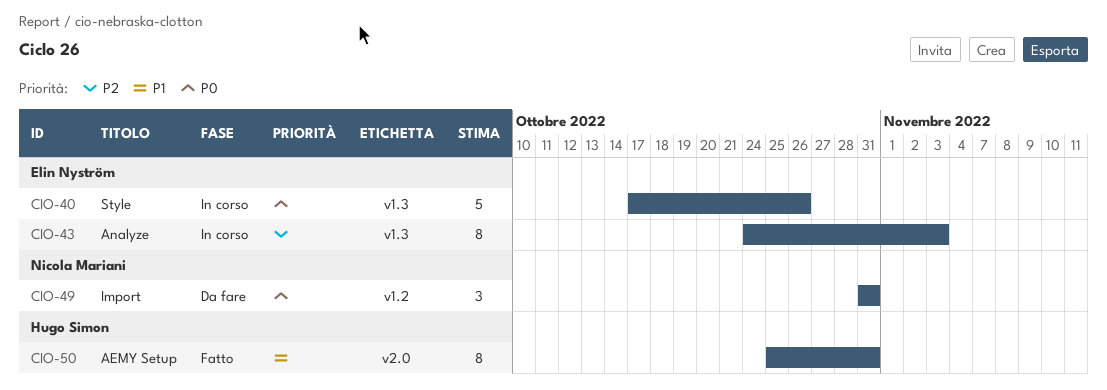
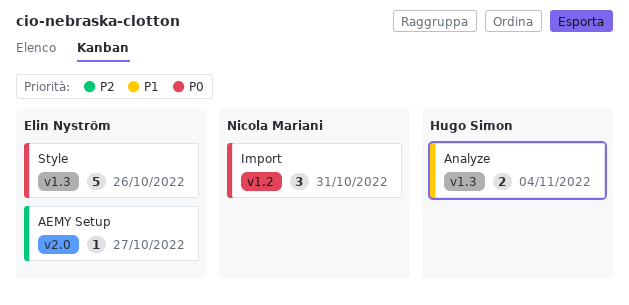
AEMY Setup, owner: Hugo Simon -> Elin Nyström
AEMY Setup, priority: P1 -> P2
AEMY Setup, estimate: 8 -> 1
AEMY Setup, due: Oct 31 -> Oct 27
Analyze, owner: Elin Nyström -> Hugo Simon
Analyze, priority: P2 -> P1
Analyze, estimate: 8 -> 2
Analyze, due: Nov 3 -> Nov 4

